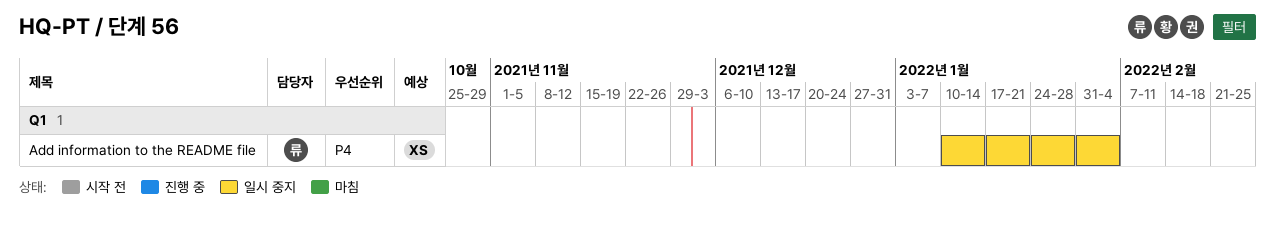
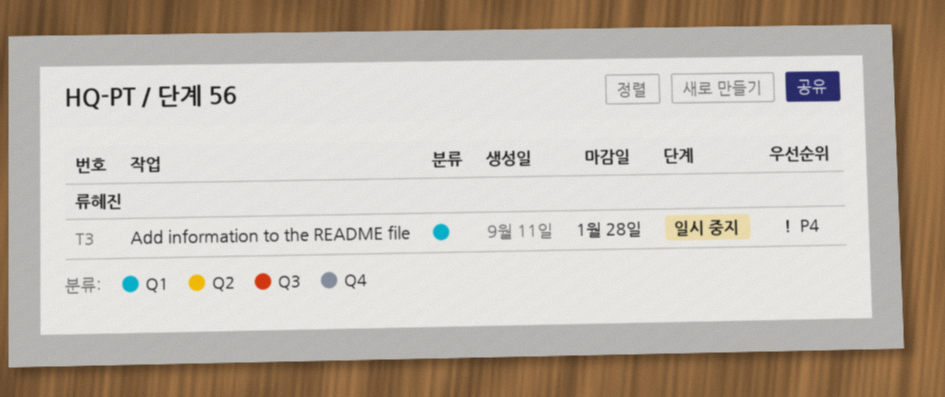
Add information to the README file, due: Feb 4 -> Jan 28

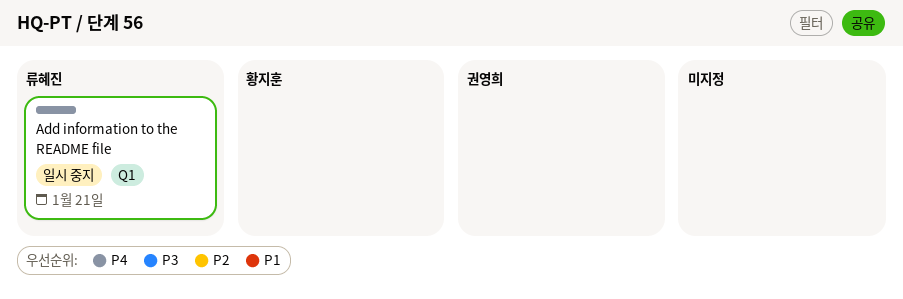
Add information to the README file, due: Jan 28 -> Jan 21

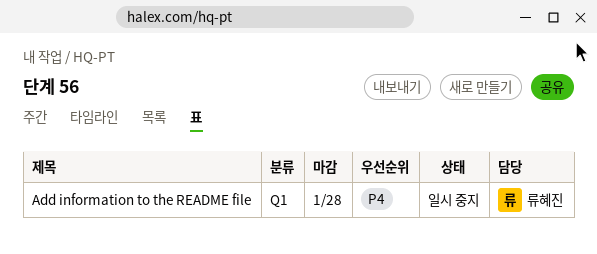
Add information to the README file, due: Jan 21 -> Jan 28

